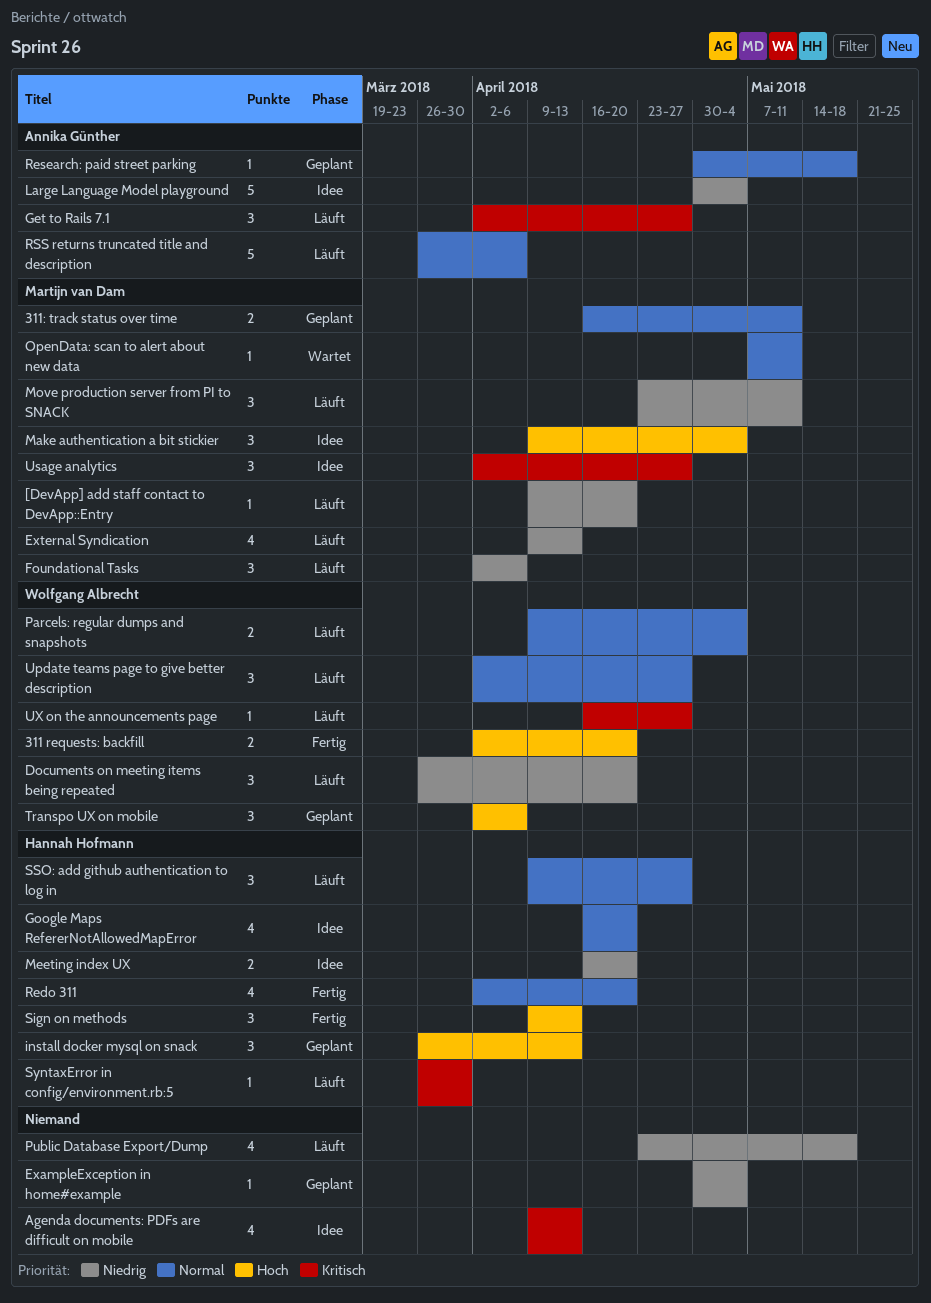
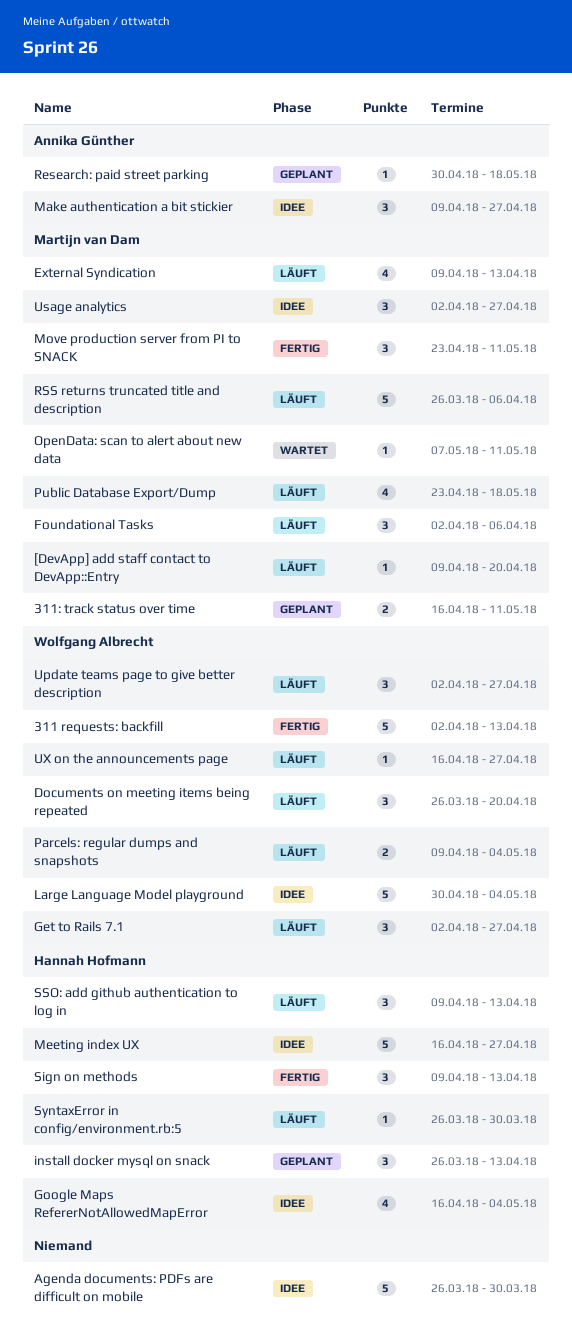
311 requests: backfill, estimate: 2 -> 5
311 requests: backfill, due: Apr 20 -> Apr 13
Agenda documents: PDFs are difficult on mobile, estimate: 4 -> 5
Agenda documents: PDFs are difficult on mobile, start: Apr 9 -> Mar 26
Agenda documents: PDFs are difficult on mobile, due: Apr 13 -> Mar 30
ExampleException in home#example: present -> none
Get to Rails 7.1, owner: Annika Günther -> Wolfgang Albrecht
Google Maps RefererNotAllowedMapError, due: Apr 20 -> May 4
Large Language Model playground, owner: Annika Günther -> Wolfgang Albrecht
Make authentication a bit stickier, owner: Martijn van Dam -> Annika Günther
Make authentication a bit stickier, due: May 4 -> Apr 27
Meeting index UX, estimate: 2 -> 5
Meeting index UX, due: Apr 20 -> Apr 27
Move production server from PI to SNACK, status: Läuft -> Fertig
Public Database Export/Dump, owner: none -> Martijn van Dam
Redo 311: present -> none
RSS returns truncated title and description, owner: Annika Günther -> Martijn van Dam
SSO: add github authentication to log in, due: Apr 27 -> Apr 13
Transpo UX on mobile: present -> none

